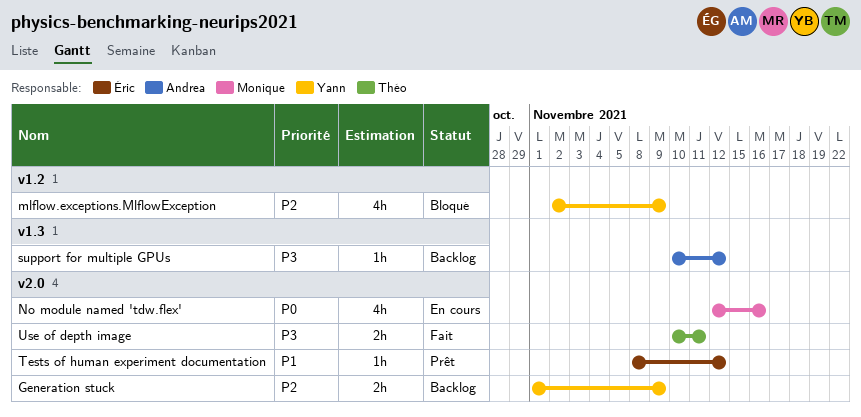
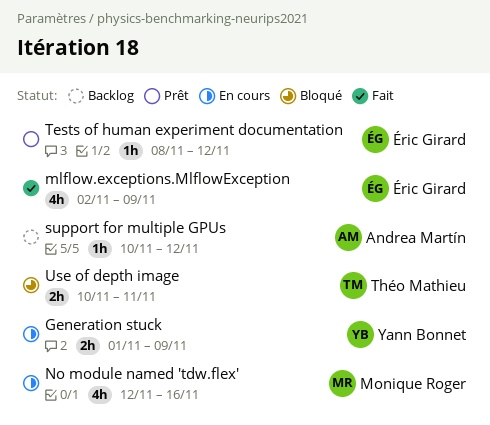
Generation stuck, status: Backlog -> En cours
mlflow.exceptions.MlflowException, status: Bloqué -> Fait
mlflow.exceptions.MlflowException, owner: Yann Bonnet -> Éric Girard
Use of depth image, status: Fait -> Bloqué

